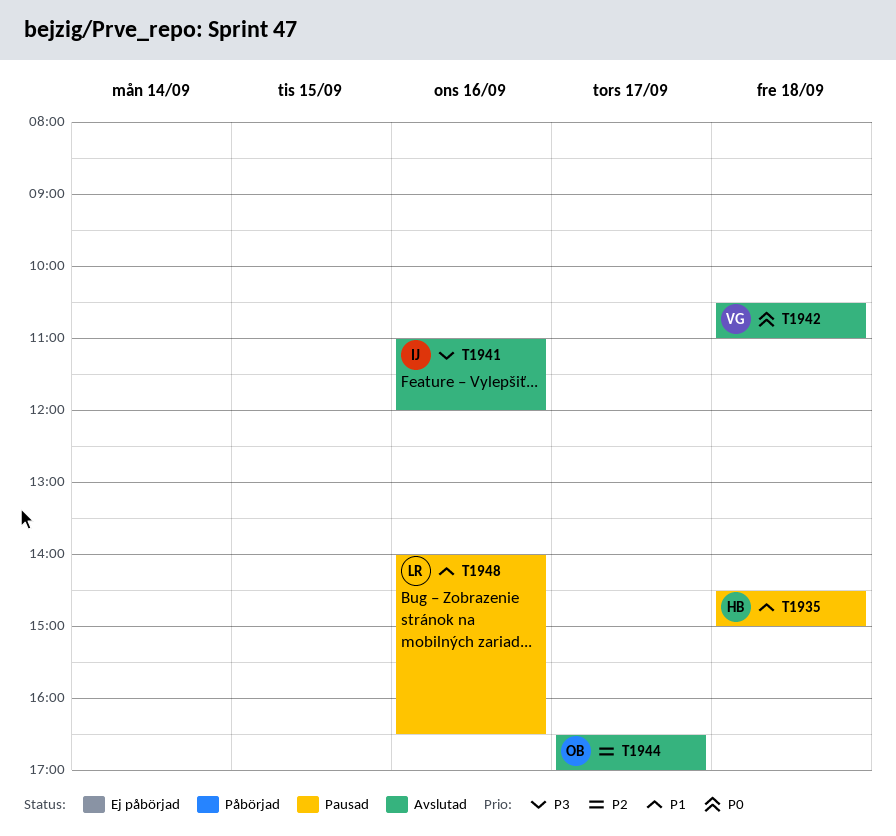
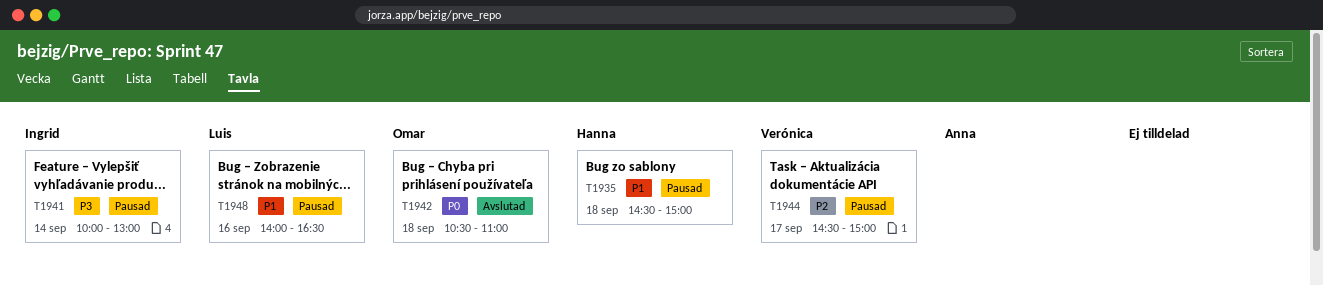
T1941, status: Avslutad -> Pausad
T1941, day: Sep 16 -> Sep 14
T1941, begins: 11:00 -> 10:00
T1941, ends: 12:00 -> 13:00
T1942, owner: Verónica -> Omar
T1944, status: Avslutad -> Pausad
T1944, owner: Omar -> Verónica
T1944, begins: 16:30 -> 14:30
T1944, ends: 17:00 -> 15:00

